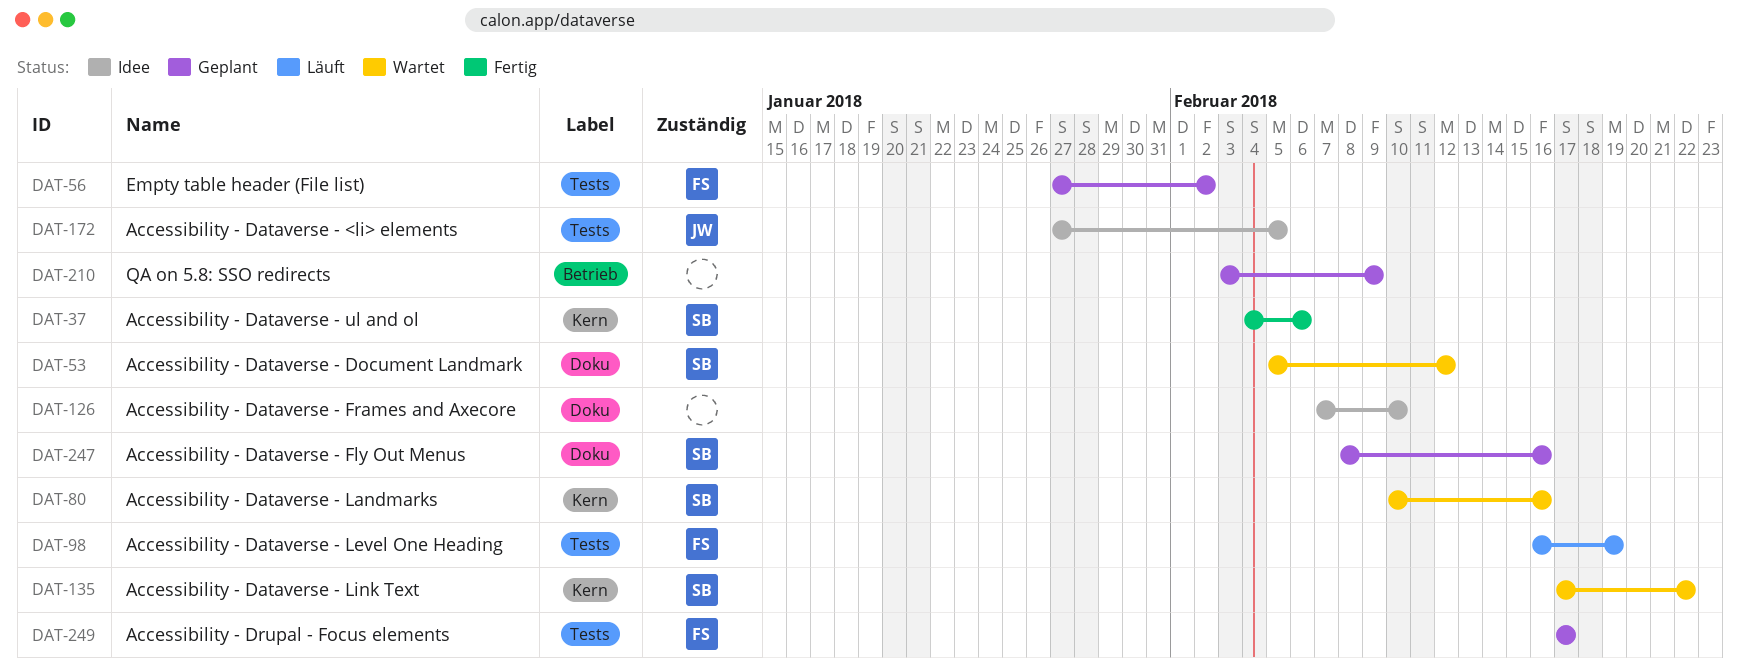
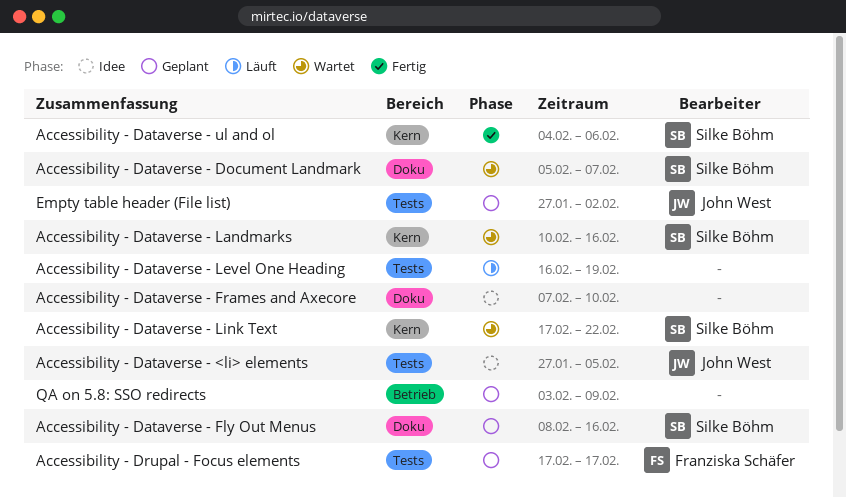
Accessibility - Dataverse - Document Landmark, due: Feb 12 -> Feb 7
Accessibility - Dataverse - Level One Heading, owner: Franziska Schäfer -> none
Empty table header (File list), owner: Franziska Schäfer -> John West

